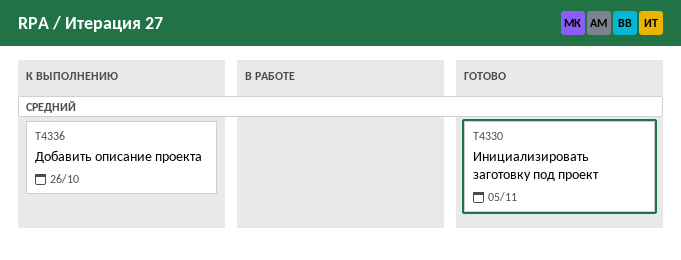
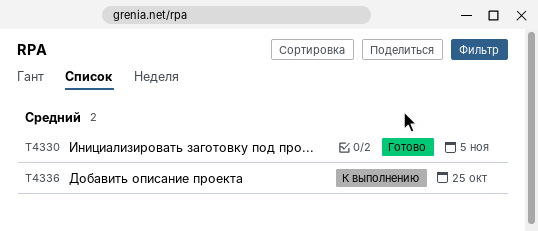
T4336, due: Oct 26 -> Oct 25

